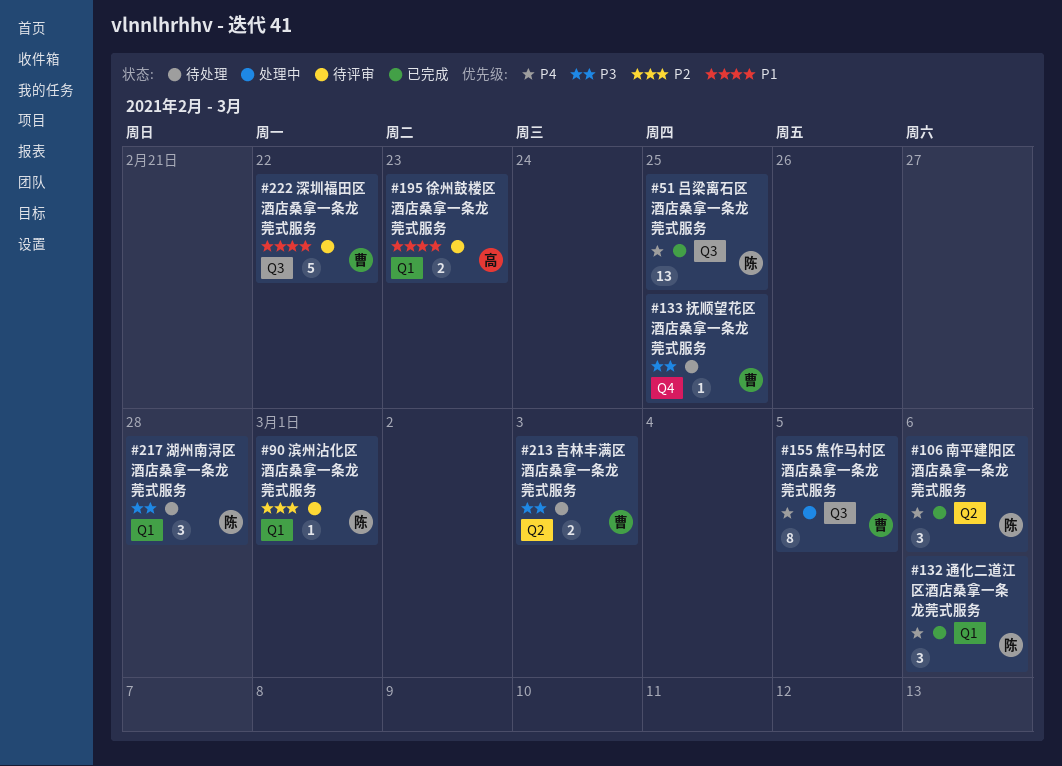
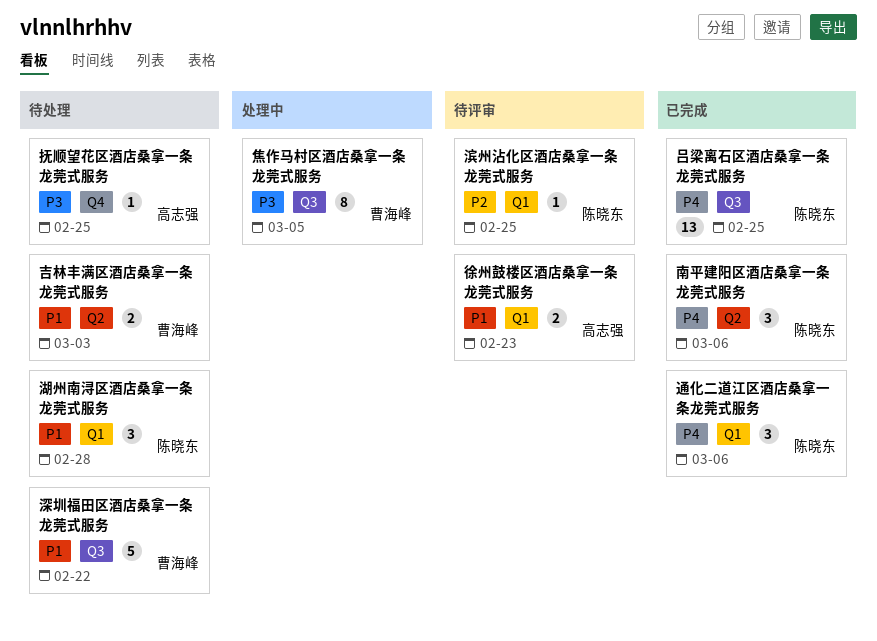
吉林丰满区酒店桑拿一条龙莞式服务, priority: P3 -> P1
抚顺望花区酒店桑拿一条龙莞式服务, owner: 曹海峰 -> 高志强
深圳福田区酒店桑拿一条龙莞式服务, status: 待评审 -> 待处理
湖州南浔区酒店桑拿一条龙莞式服务, priority: P3 -> P1
滨州沾化区酒店桑拿一条龙莞式服务, due: Mar 1 -> Feb 25
焦作马村区酒店桑拿一条龙莞式服务, priority: P4 -> P3

